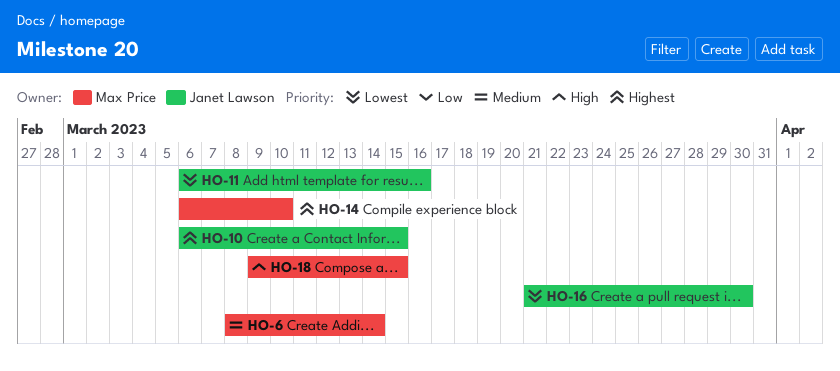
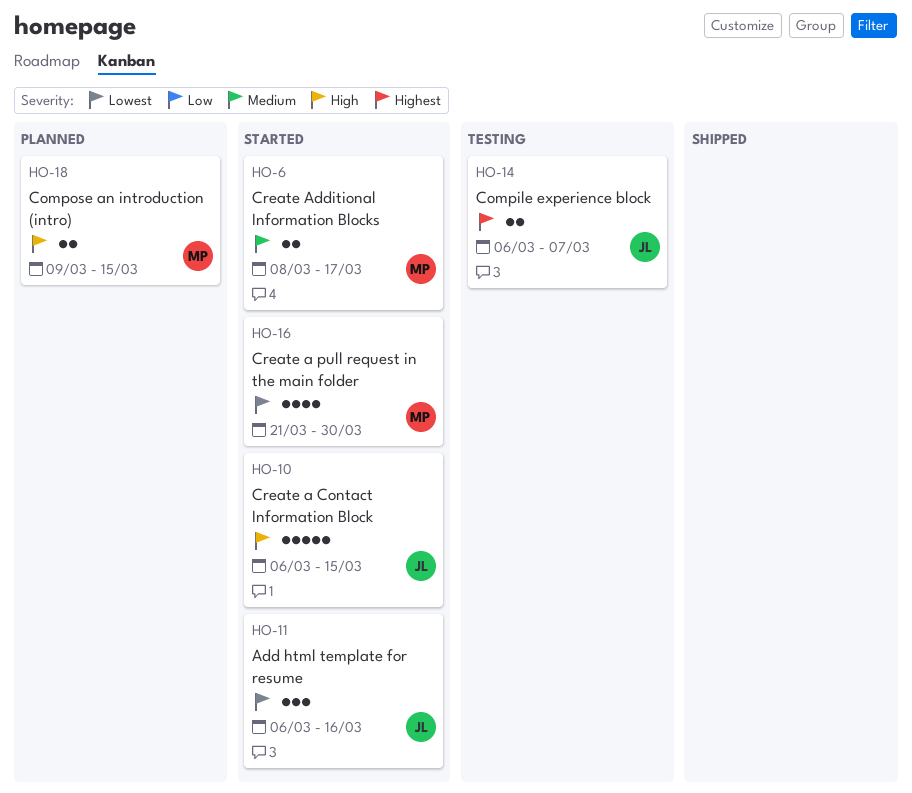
HO-6, due: Mar 14 -> Mar 17
HO-10, priority: Highest -> High
HO-14, owner: Max Price -> Janet Lawson
HO-14, due: Mar 10 -> Mar 7
HO-16, owner: Janet Lawson -> Max Price

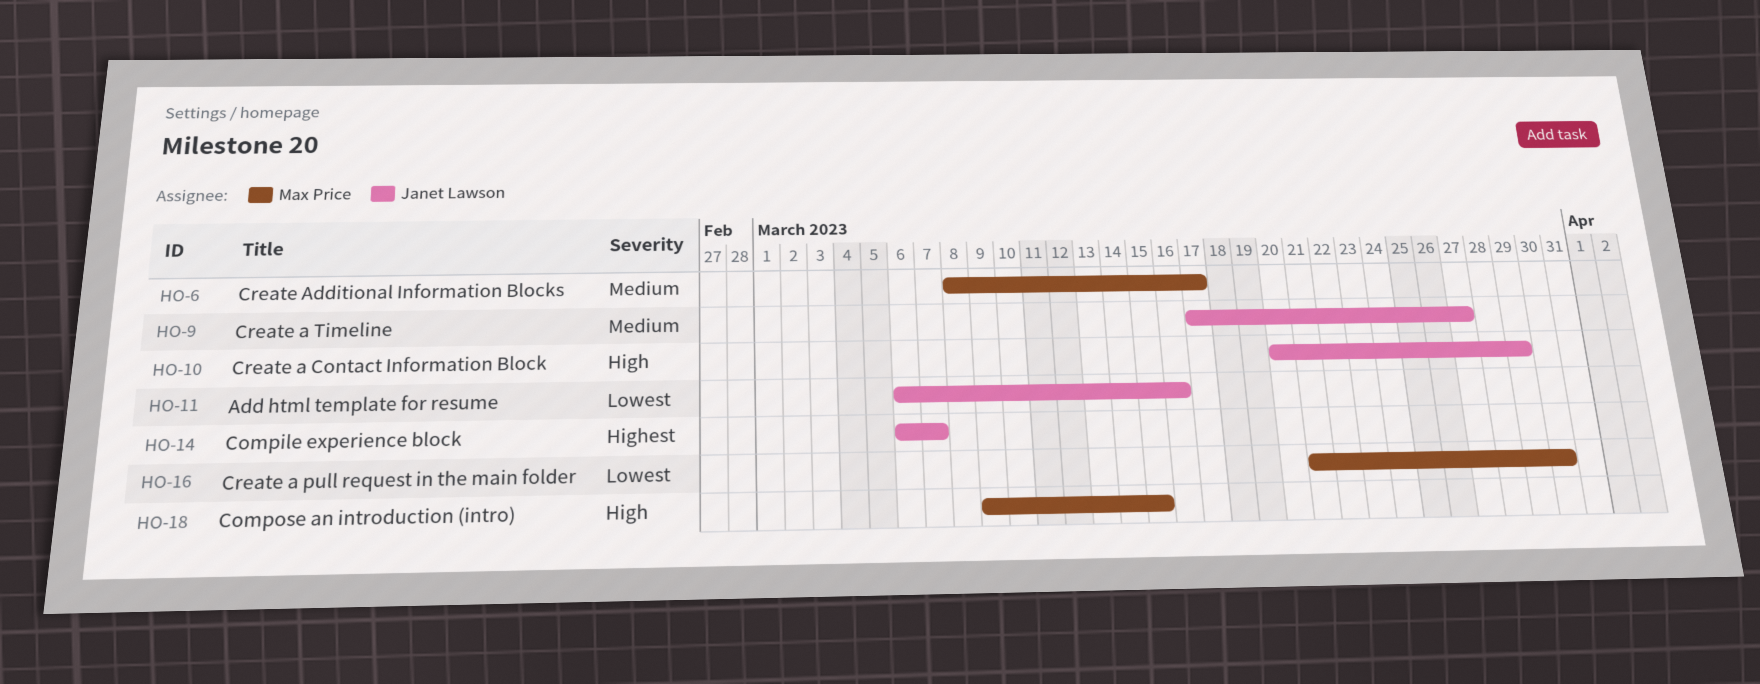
HO-9: none -> present
HO-10, start: Mar 6 -> Mar 20
HO-10, due: Mar 15 -> Mar 29

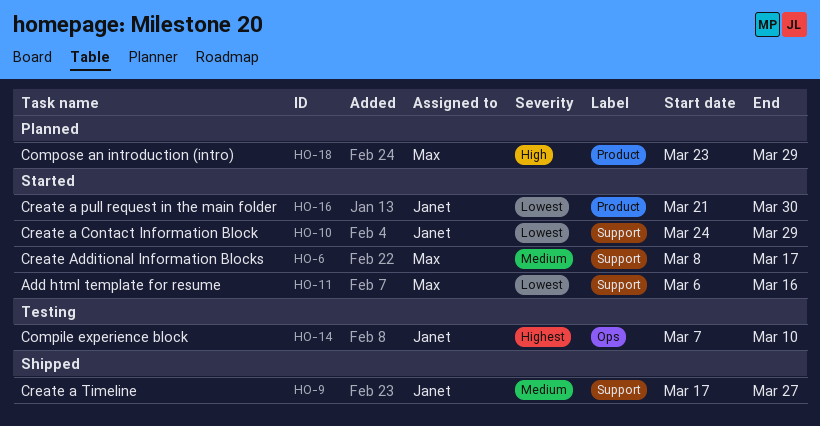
HO-10, priority: High -> Lowest
HO-10, start: Mar 20 -> Mar 24
HO-11, owner: Janet Lawson -> Max Price
HO-14, start: Mar 6 -> Mar 7
HO-14, due: Mar 7 -> Mar 10
HO-16, owner: Max Price -> Janet Lawson
HO-18, start: Mar 9 -> Mar 23
HO-18, due: Mar 15 -> Mar 29

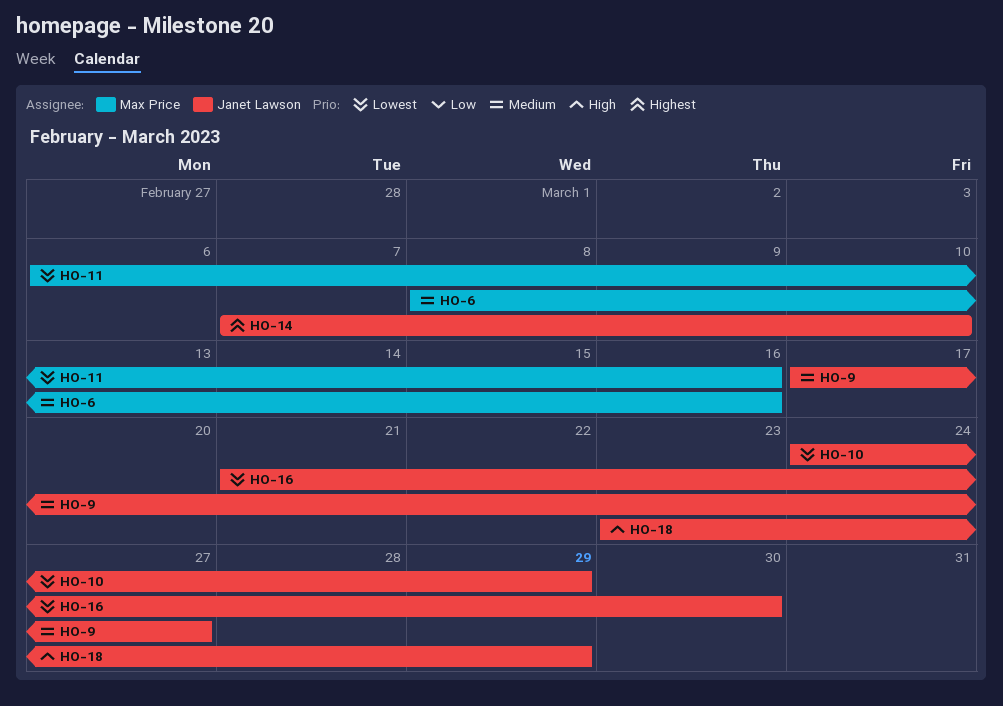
HO-6, due: Mar 17 -> Mar 16
HO-18, owner: Max Price -> Janet Lawson

